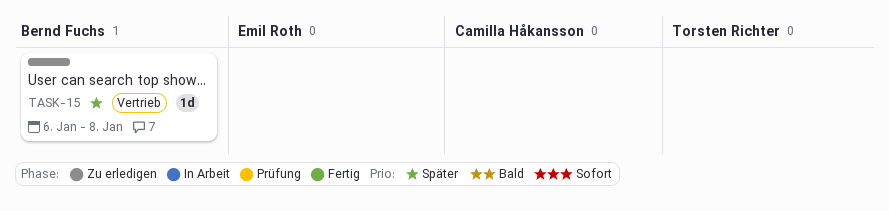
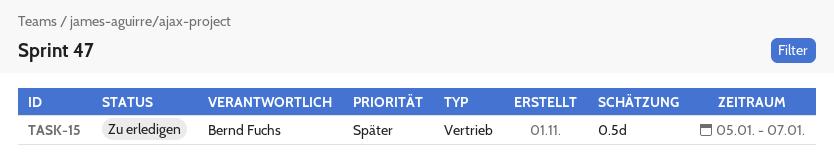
TASK-15, estimate: 1d -> 0.5d
TASK-15, start: Jan 6 -> Jan 5
TASK-15, due: Jan 8 -> Jan 7

